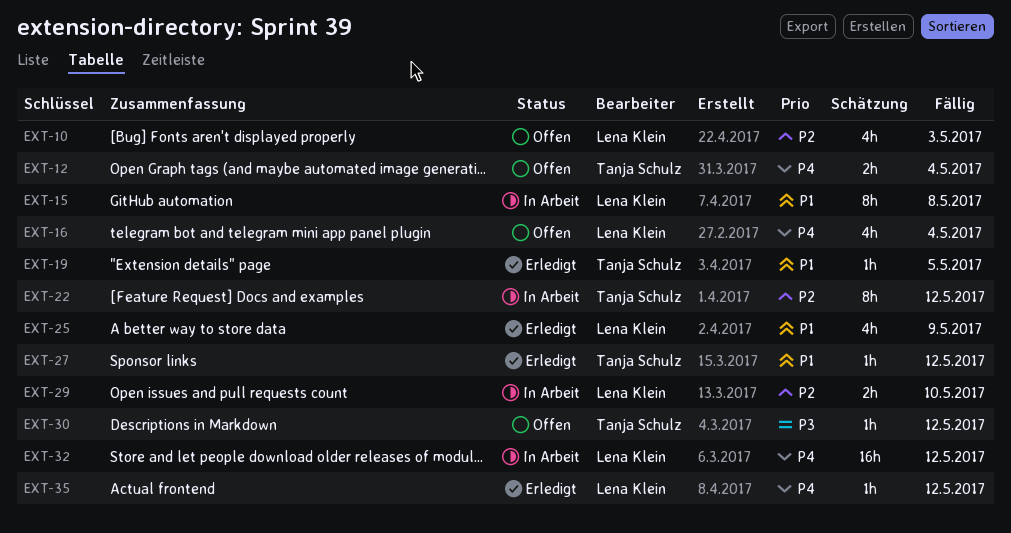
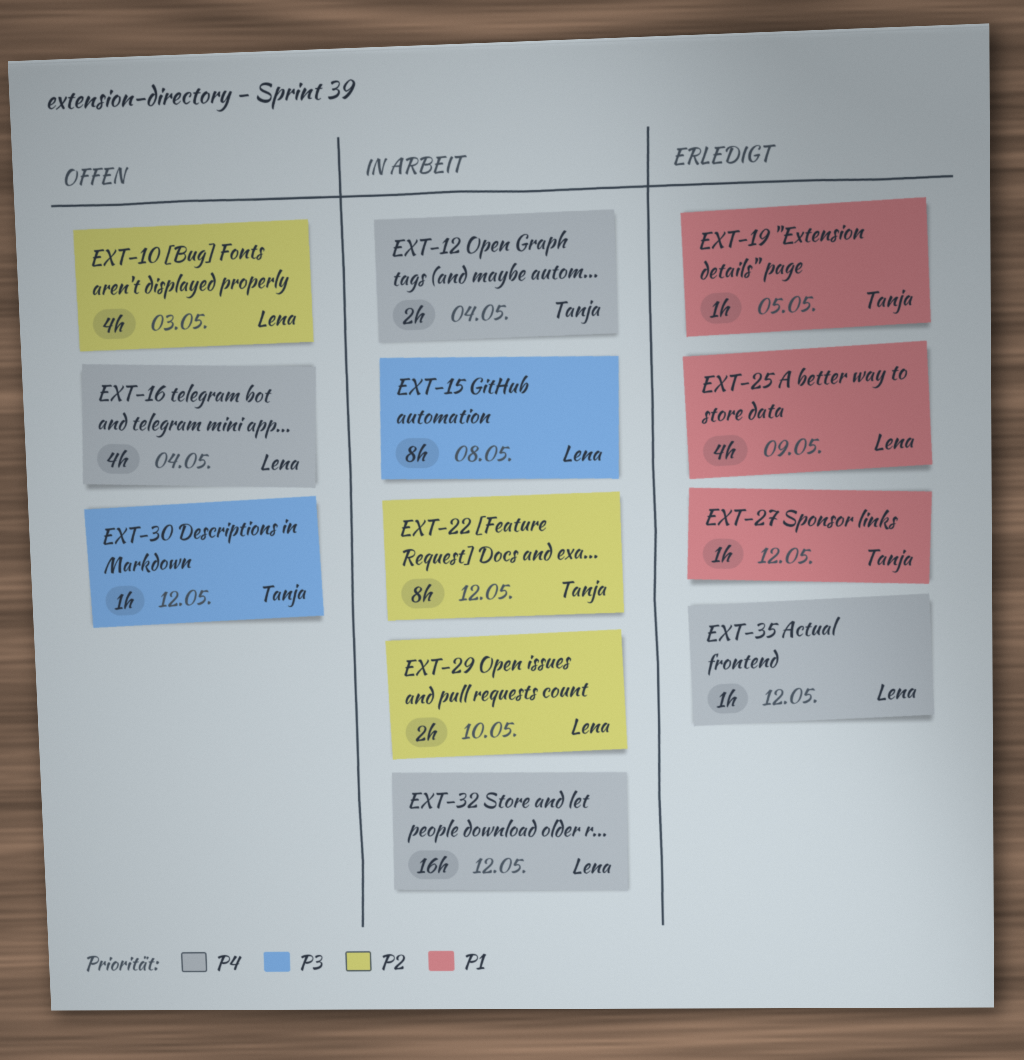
EXT-12, status: Offen -> In Arbeit
EXT-15, priority: P1 -> P3

